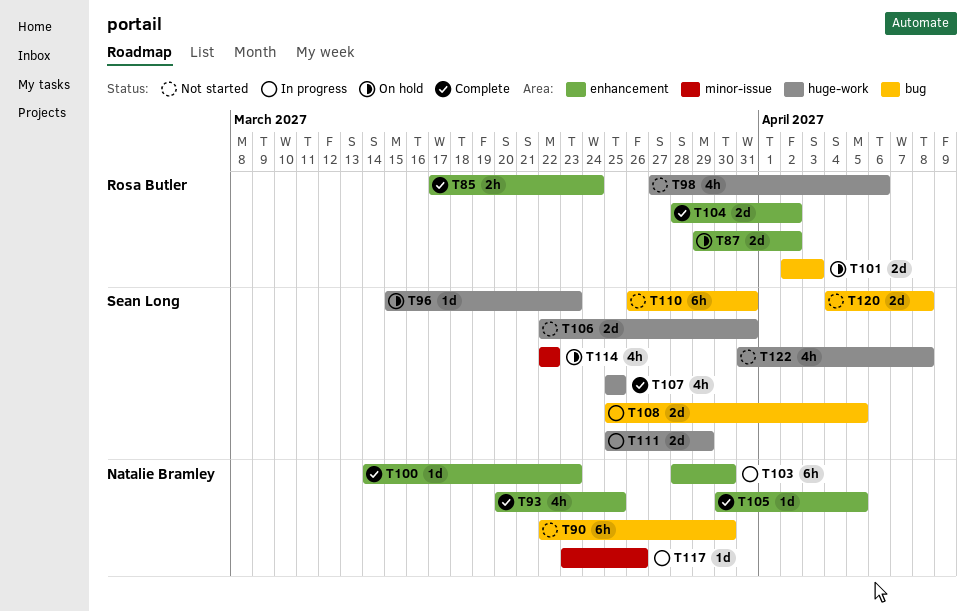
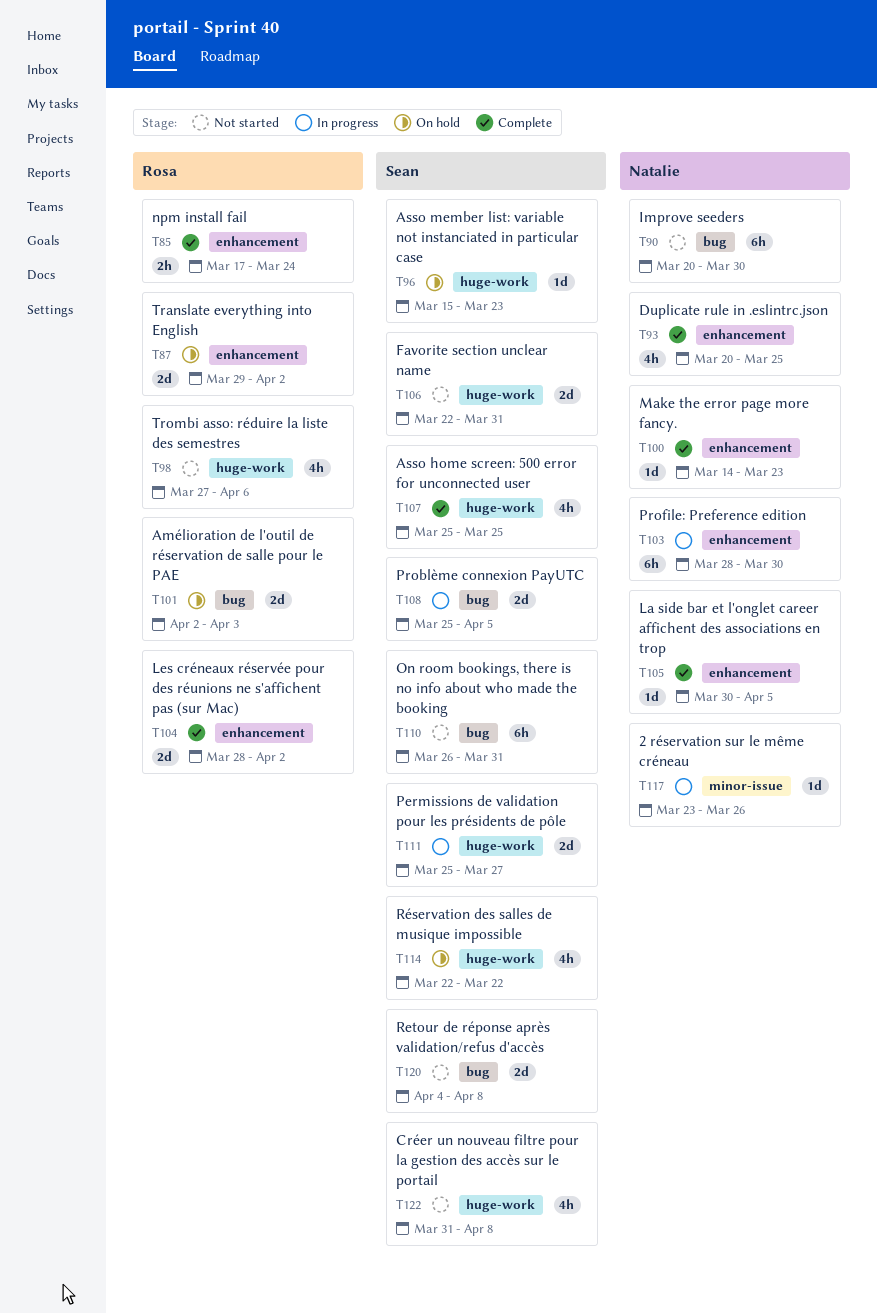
T90, start: Mar 22 -> Mar 20
T111, due: Mar 29 -> Mar 27
T114, label: minor-issue -> huge-work

